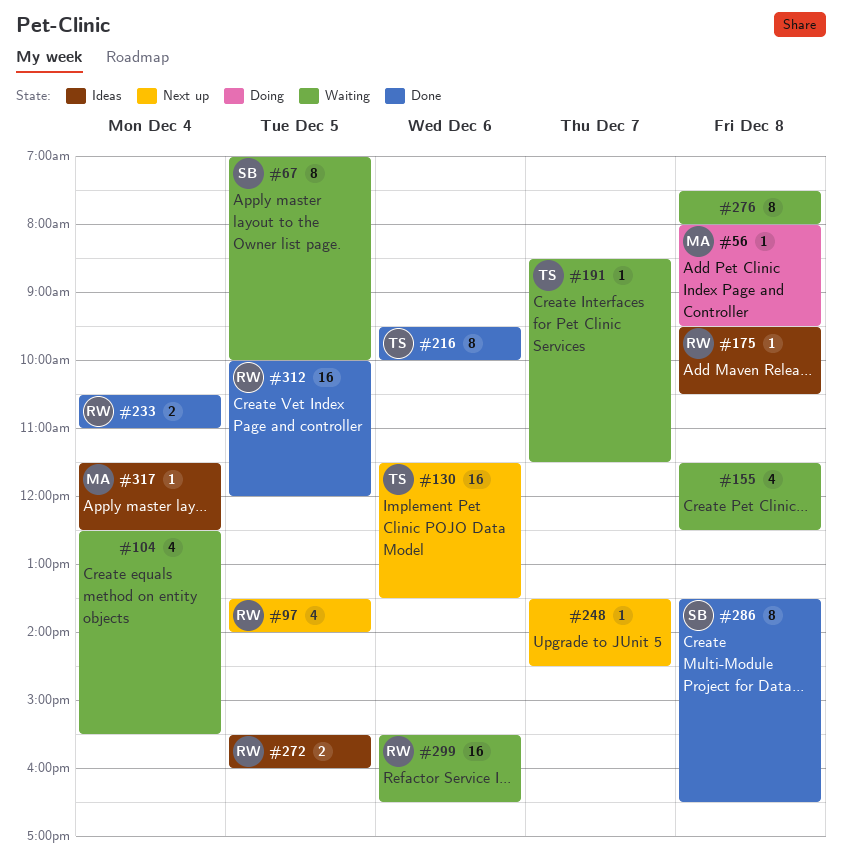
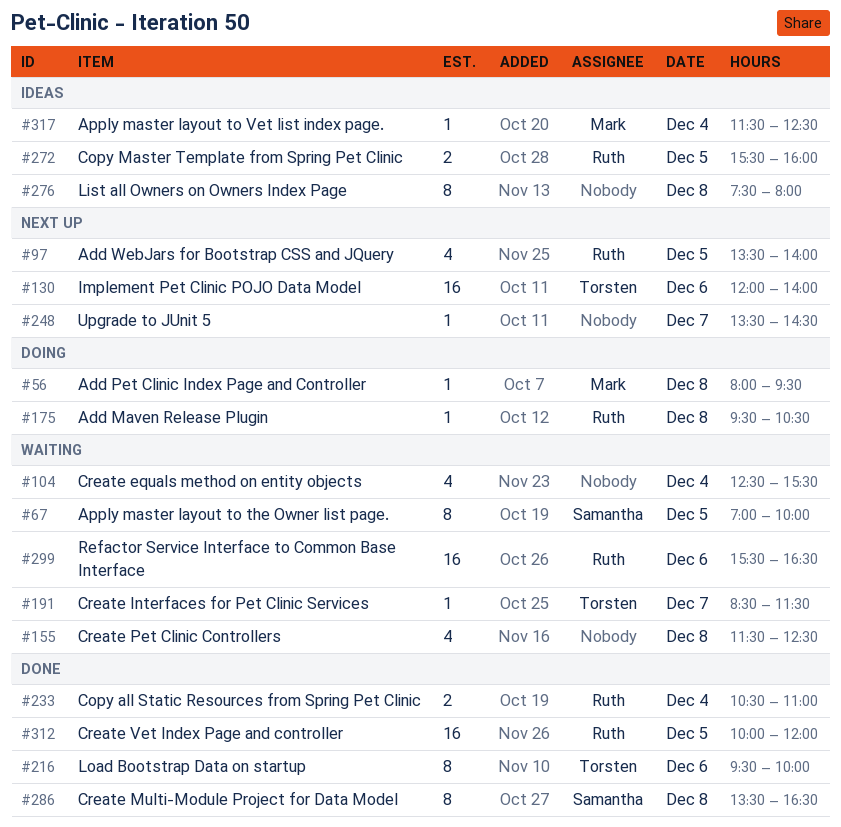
#130, begins: 11:30 -> 12:00
#130, ends: 13:30 -> 14:00
#175, status: Ideas -> Doing
#276, status: Waiting -> Ideas

